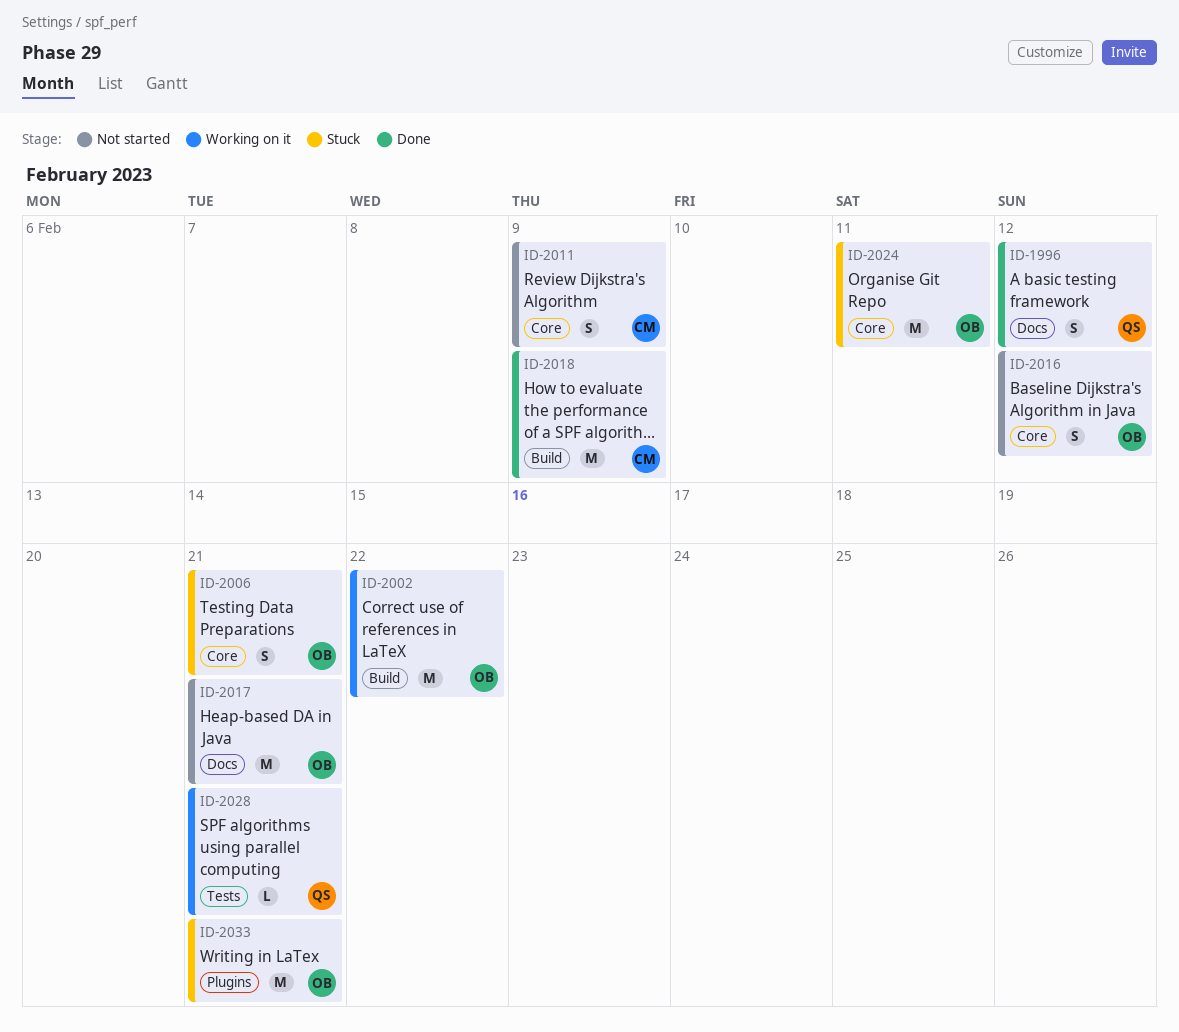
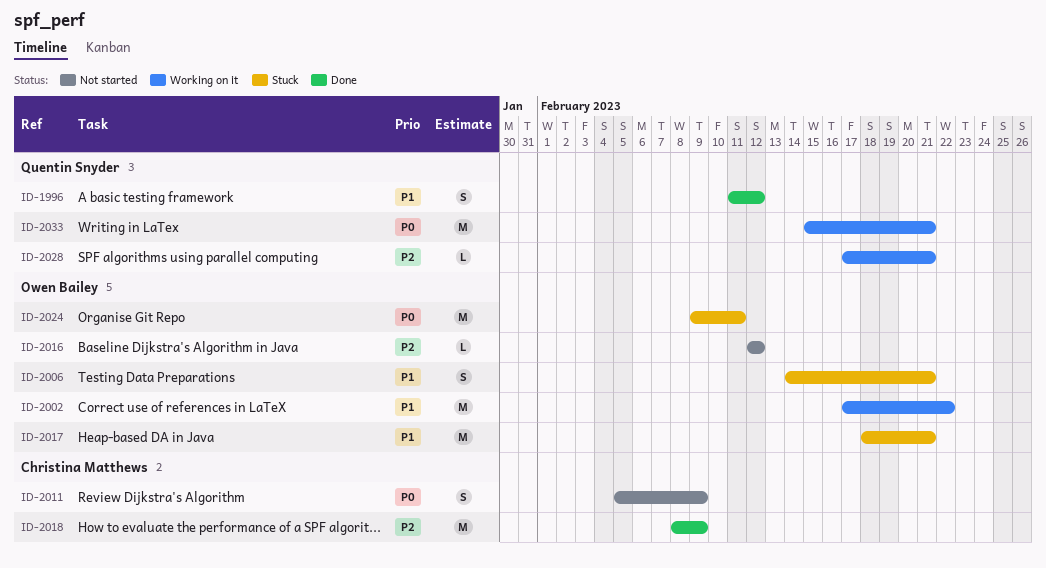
ID-2016, estimate: S -> L
ID-2017, status: Not started -> Stuck
ID-2033, status: Stuck -> Working on it
ID-2033, owner: Owen Bailey -> Quentin Snyder

